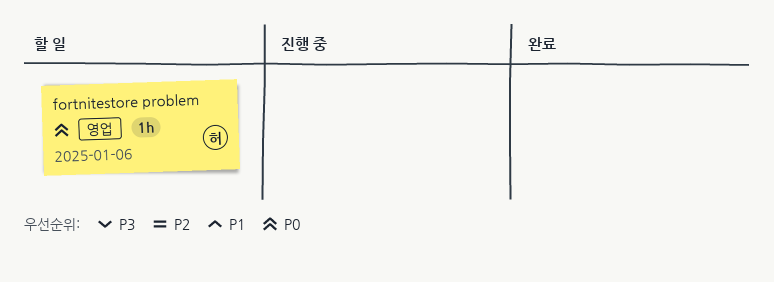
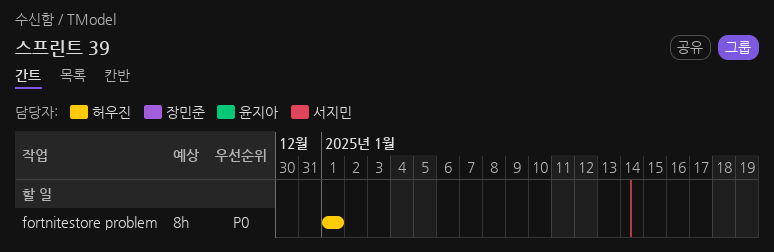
fortnitestore problem, estimate: 1h -> 8h
fortnitestore problem, due: Jan 6 -> Jan 1

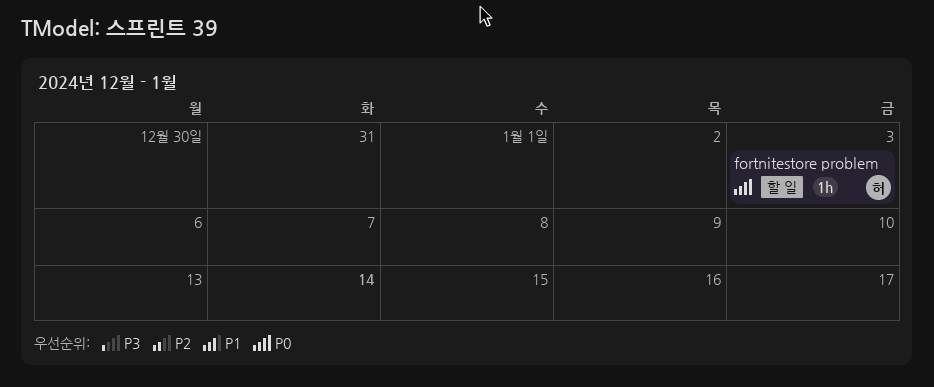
fortnitestore problem, estimate: 8h -> 1h
fortnitestore problem, due: Jan 1 -> Jan 3

